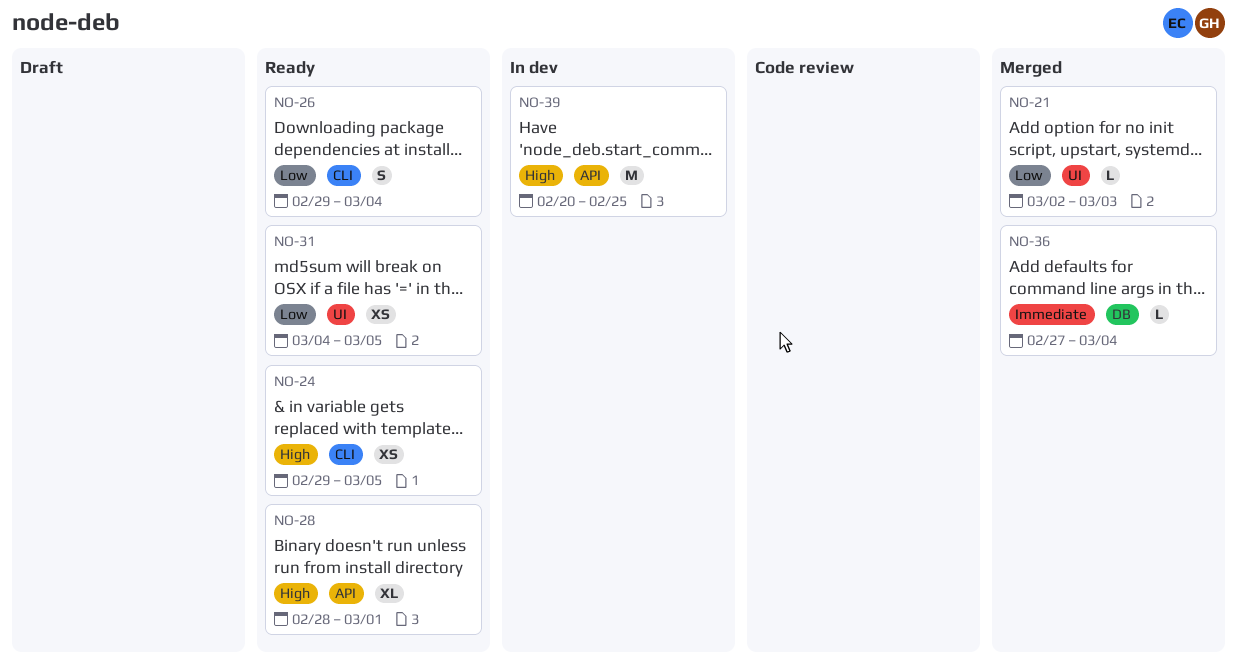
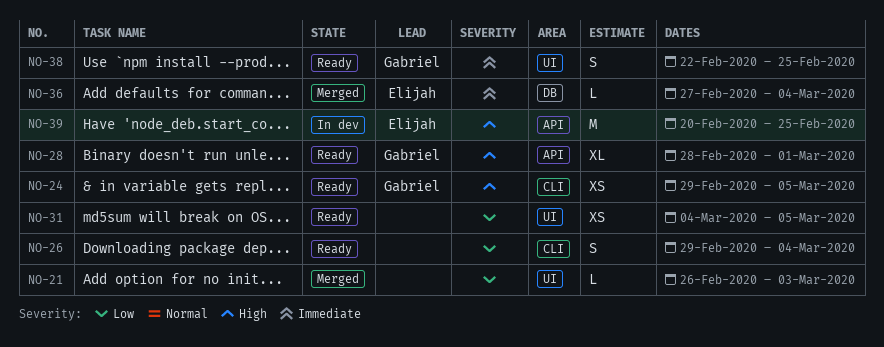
NO-21, start: Mar 2 -> Feb 26
NO-38: none -> present

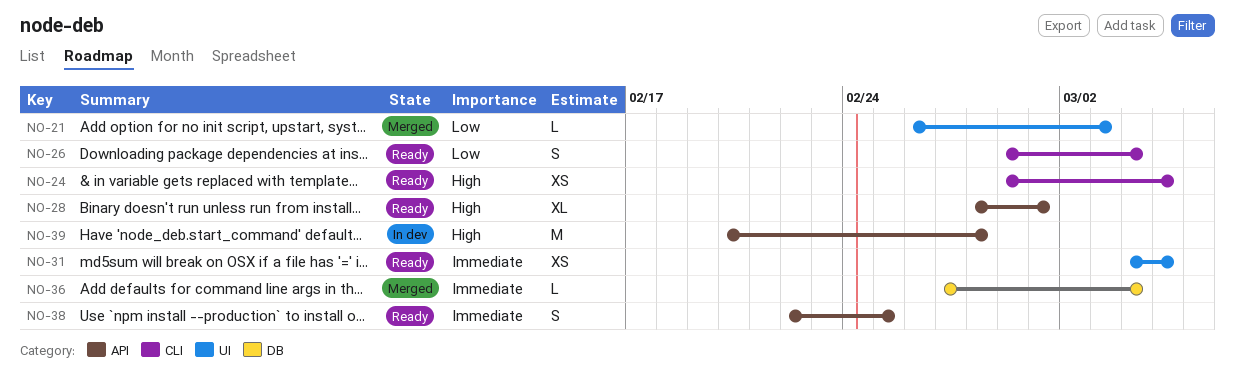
NO-31, priority: Low -> Immediate
NO-38, label: UI -> API
NO-39, due: Feb 25 -> Feb 28

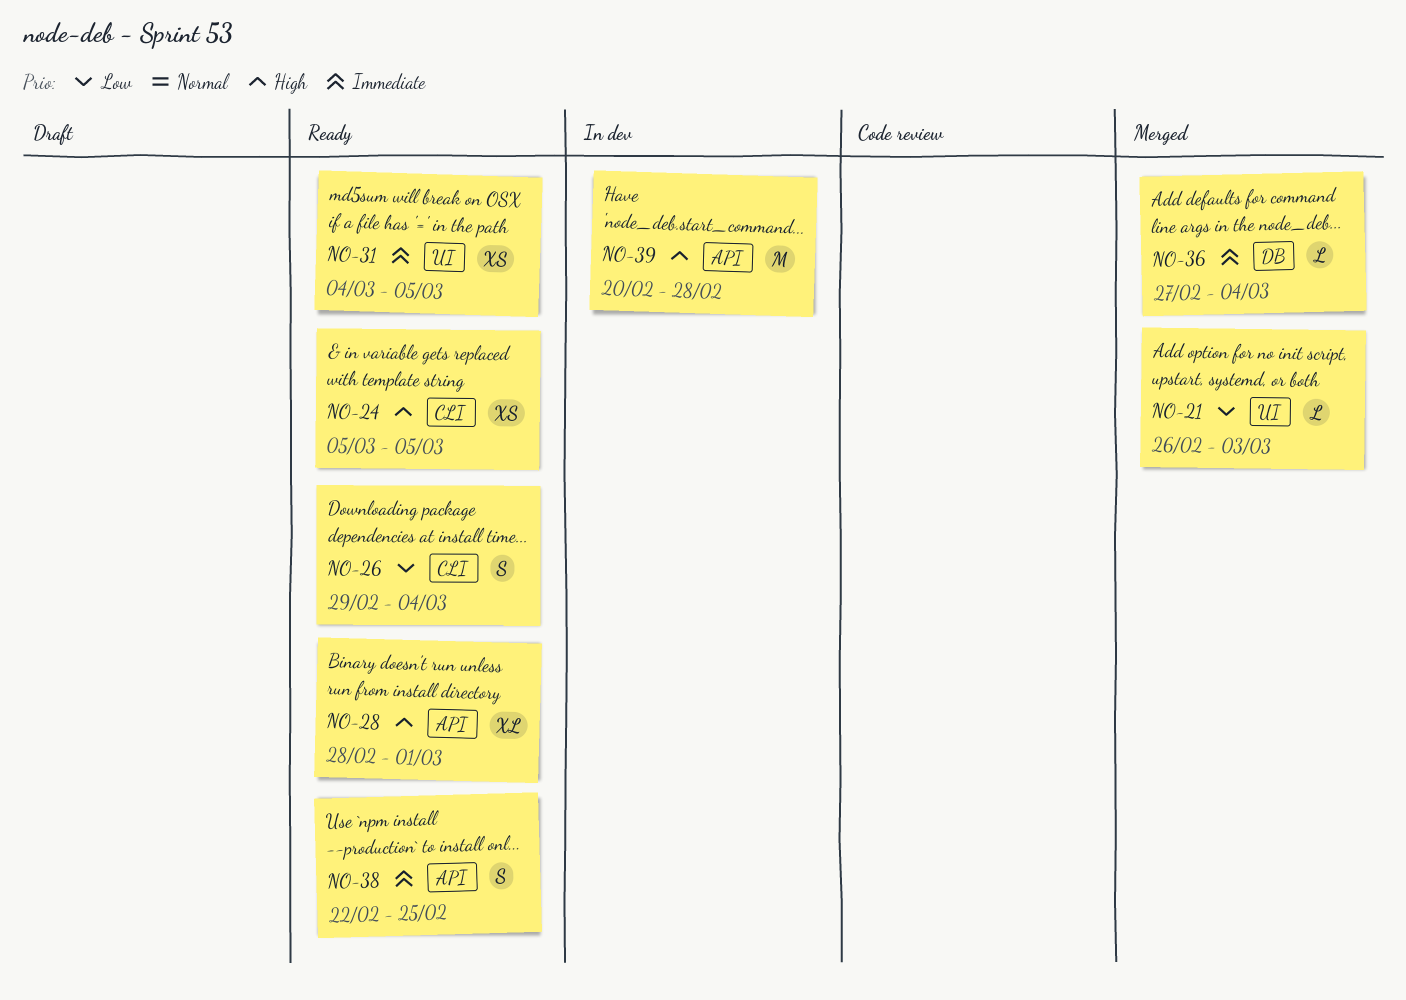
NO-24, start: Feb 29 -> Mar 5

